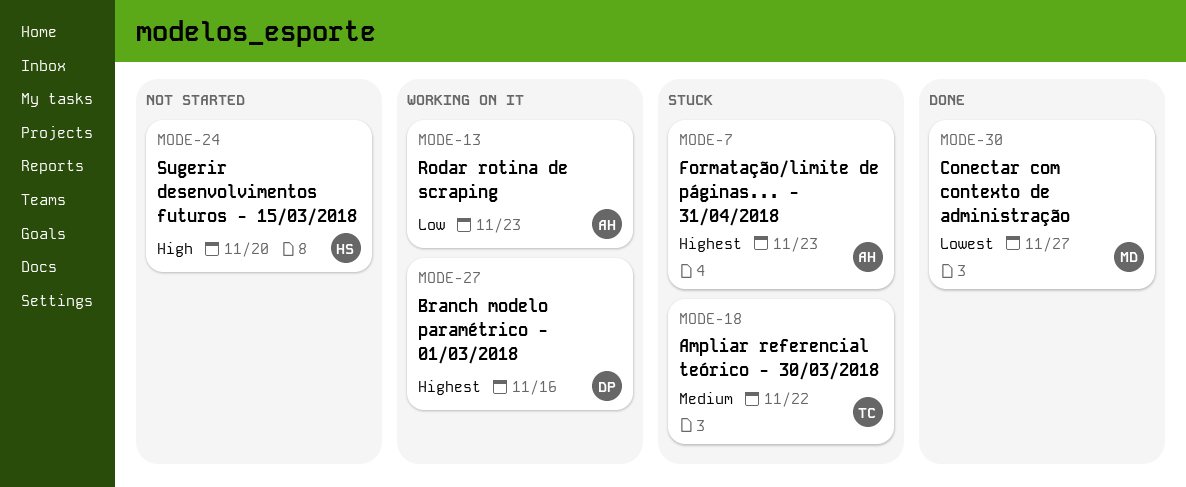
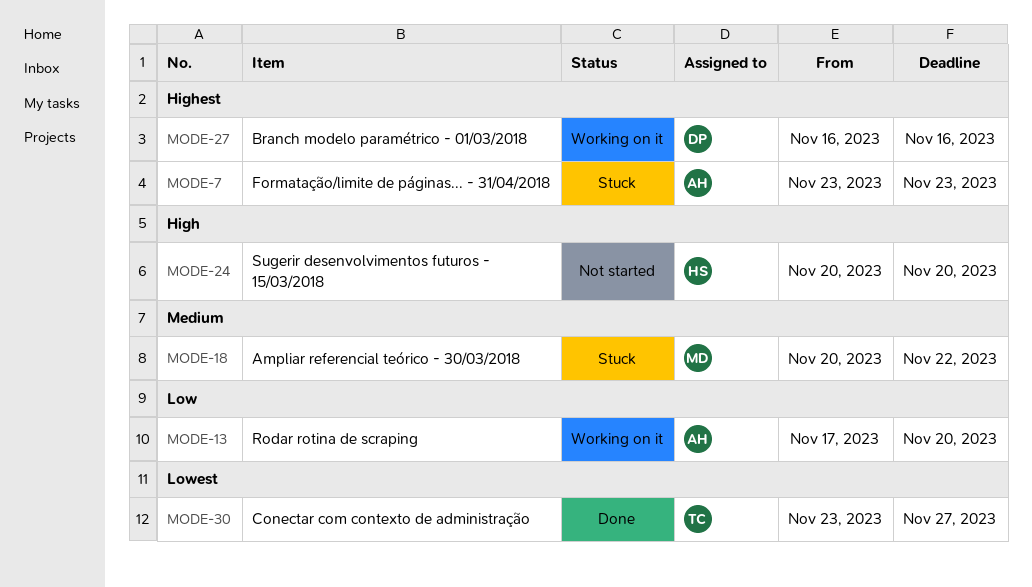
MODE-13, due: Nov 23 -> Nov 20
MODE-18, owner: TC -> MD
MODE-30, owner: MD -> TC

